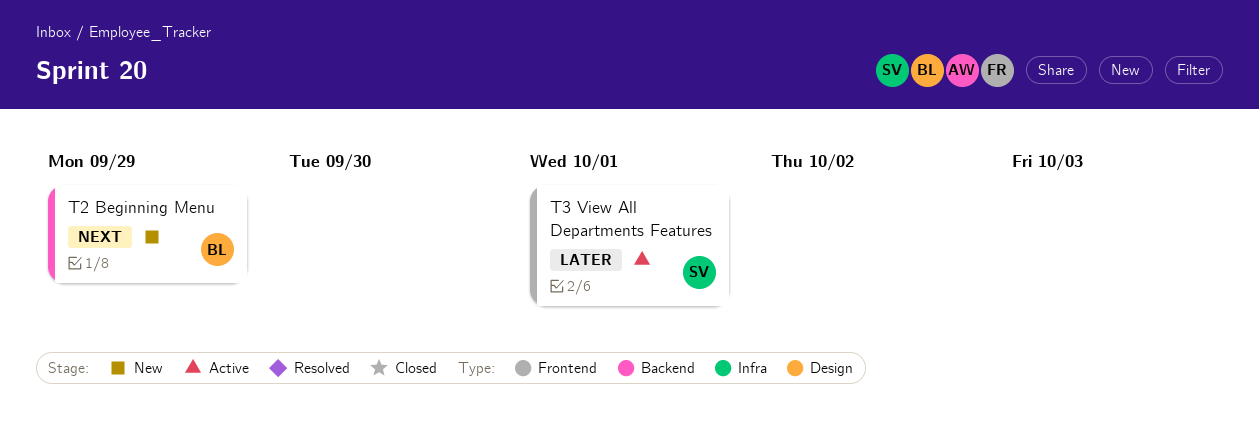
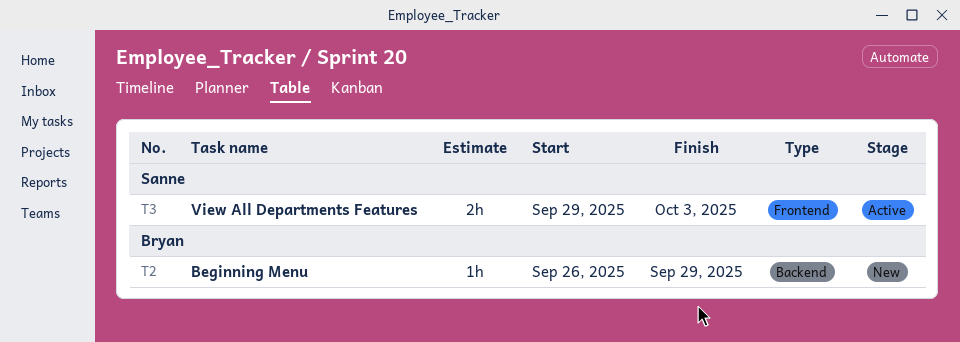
T3, due: Oct 1 -> Oct 3

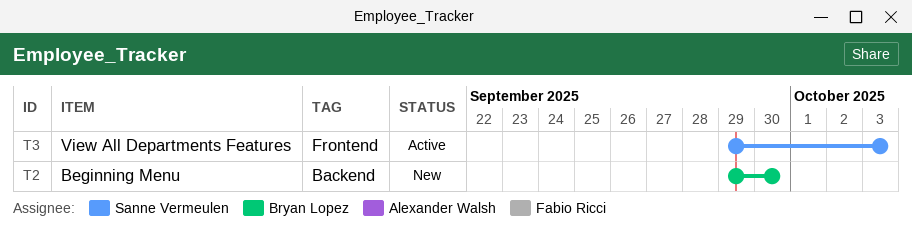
T2, start: Sep 26 -> Sep 29
T2, due: Sep 29 -> Sep 30

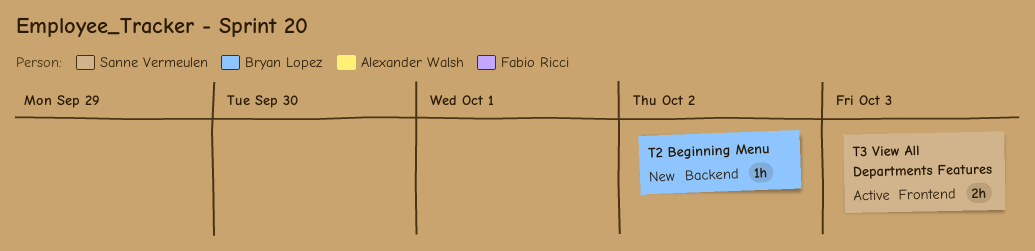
T2, due: Sep 30 -> Oct 2

